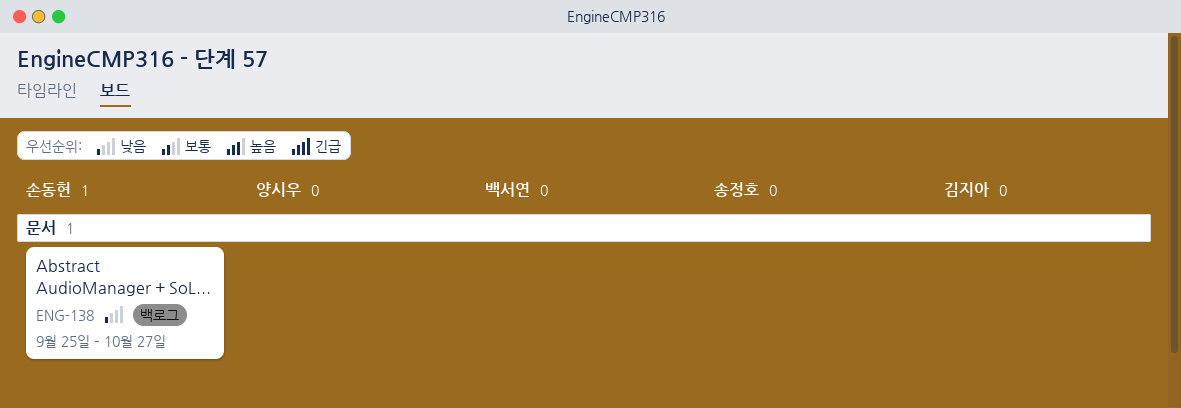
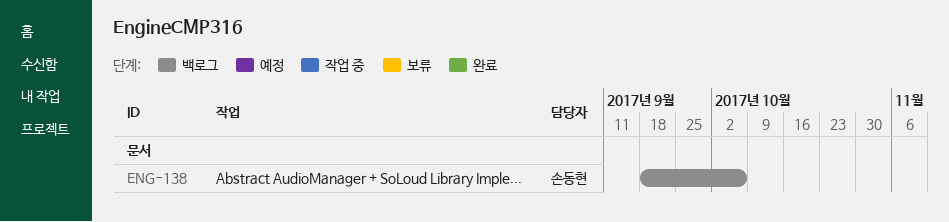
ENG-138, start: Sep 25 -> Sep 18
ENG-138, due: Oct 27 -> Oct 6

